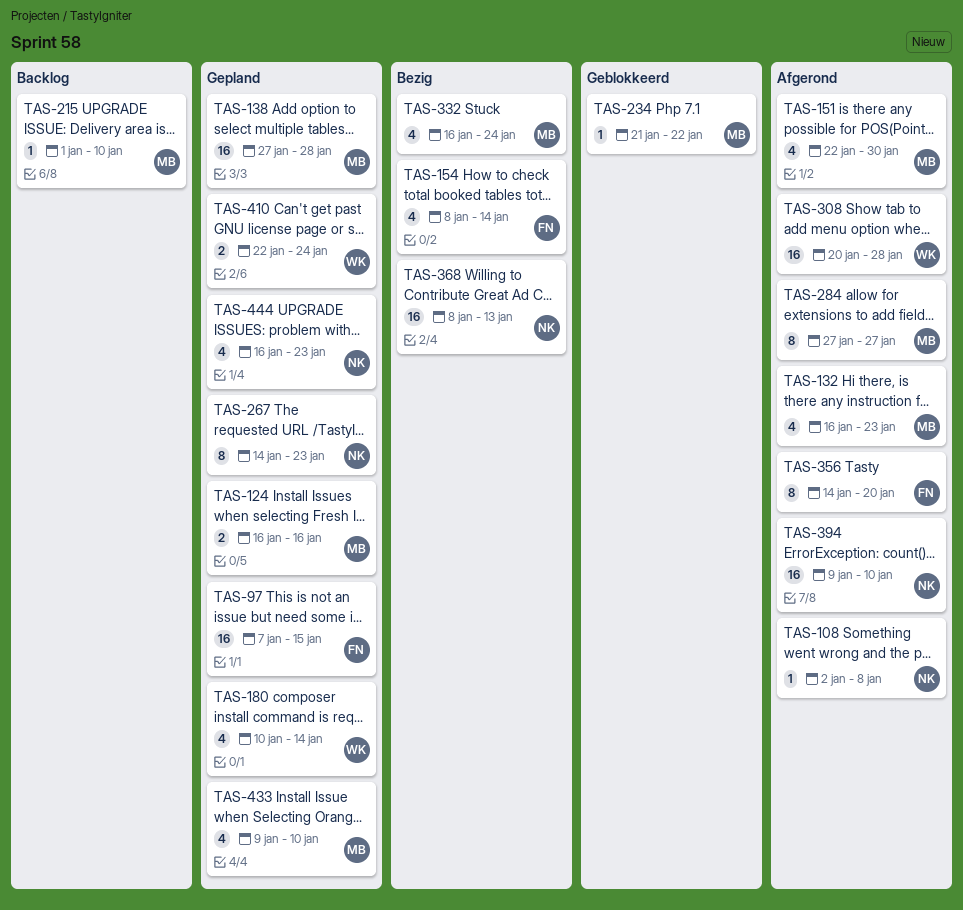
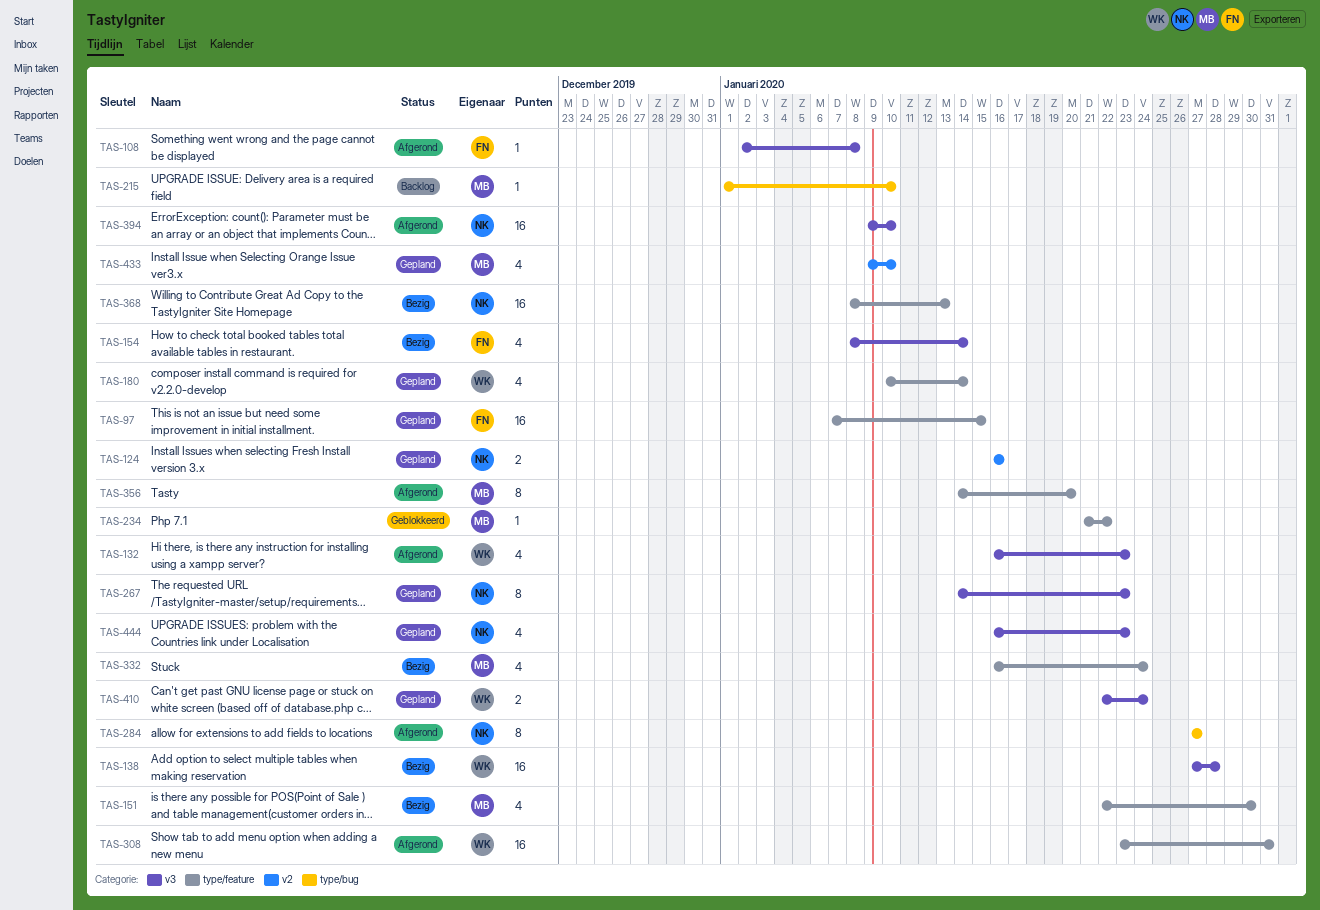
TAS-108, owner: NK -> FN
TAS-124, owner: MB -> NK
TAS-132, owner: MB -> WK
TAS-138, status: Gepland -> Bezig
TAS-138, owner: MB -> WK
TAS-151, status: Afgerond -> Bezig
TAS-284, owner: MB -> NK
TAS-308, start: Jan 20 -> Jan 23
TAS-308, due: Jan 28 -> Jan 31
TAS-356, owner: FN -> MB

